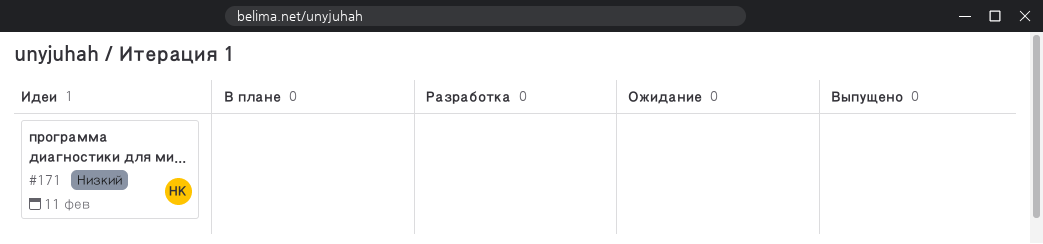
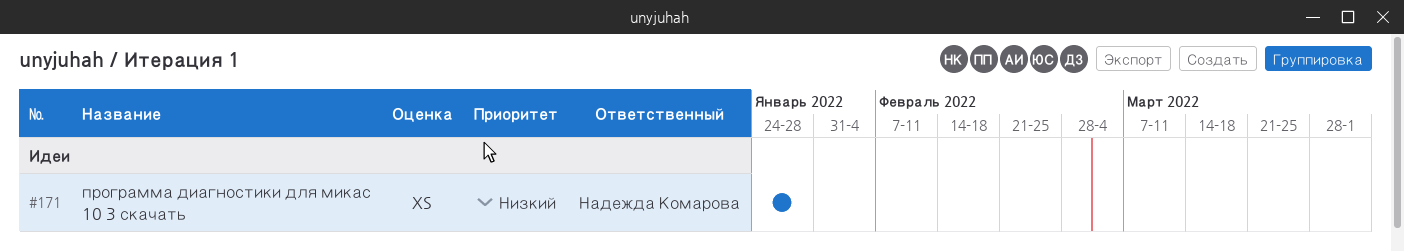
#171, due: Feb 11 -> Jan 28

